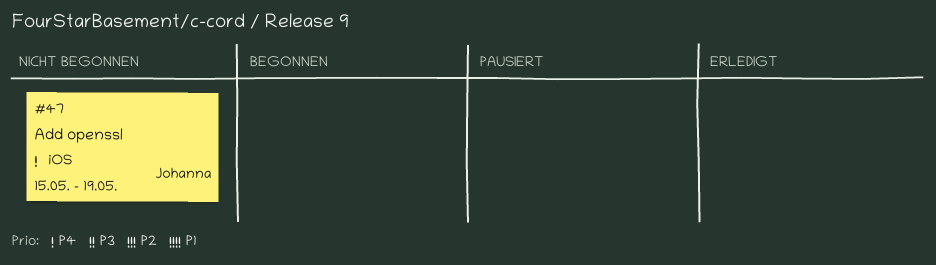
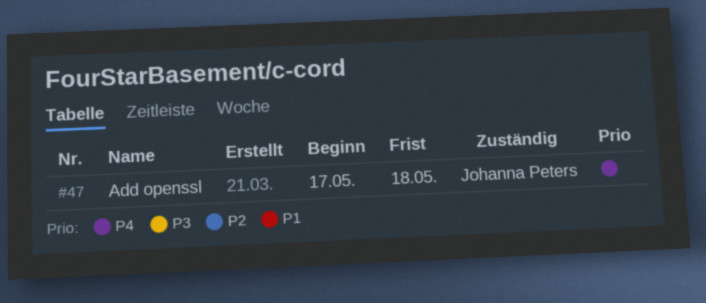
#47, start: May 15 -> May 17
#47, due: May 19 -> May 18

